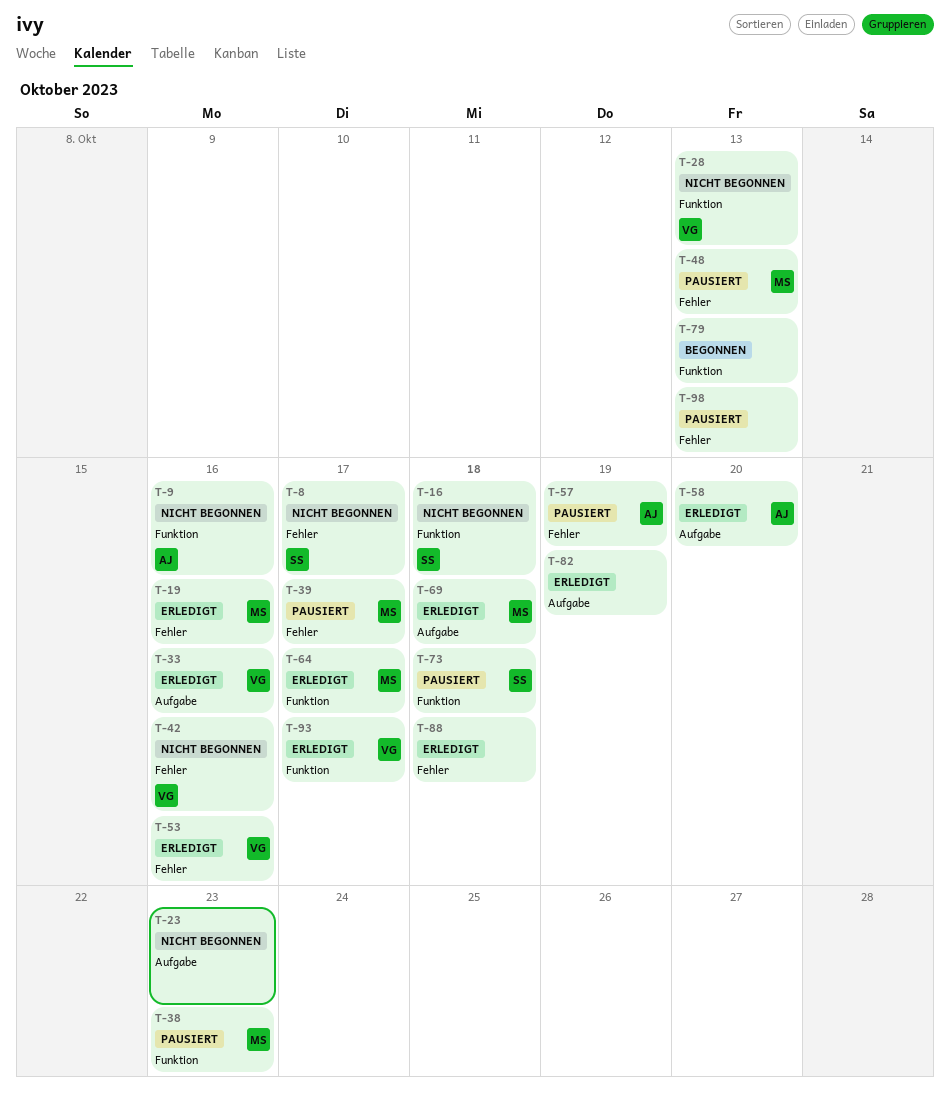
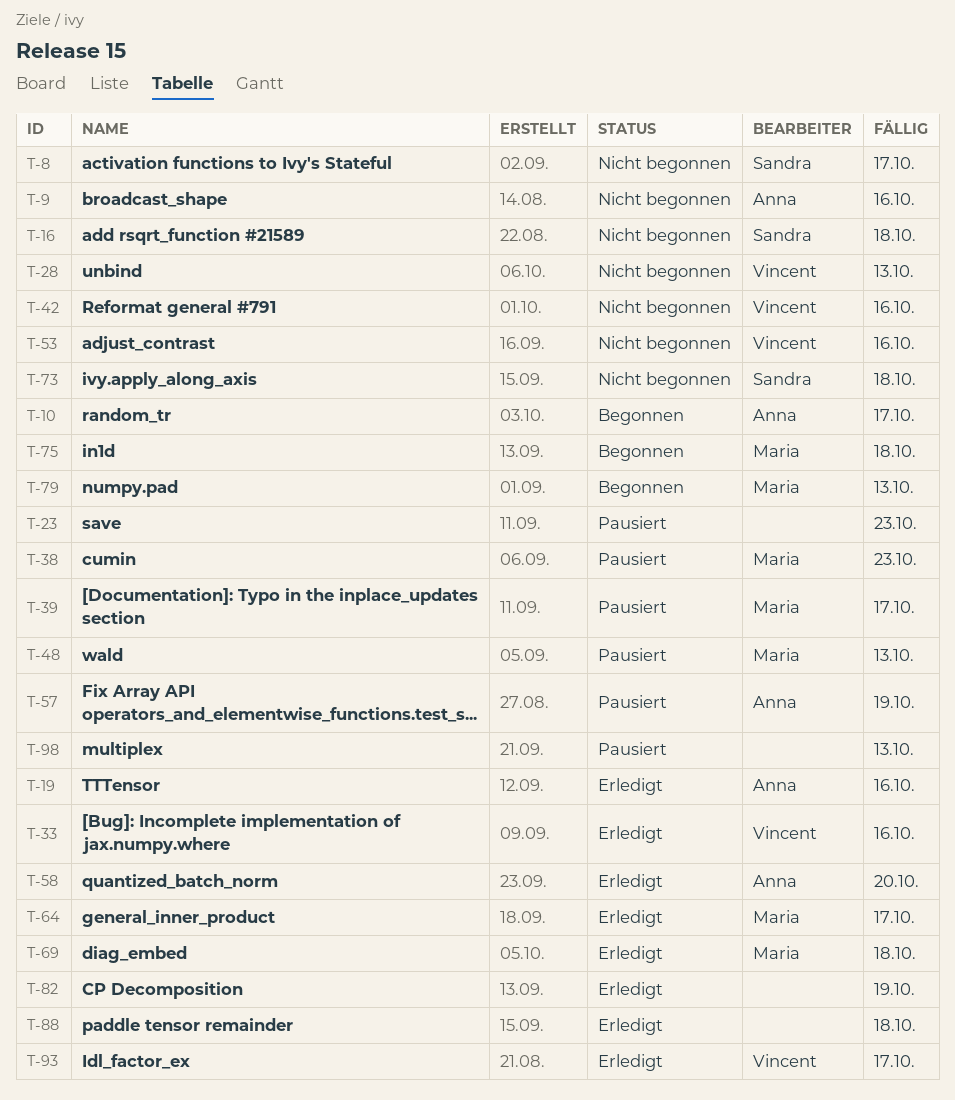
T-10: none -> present
T-19, owner: Maria -> Anna
T-23, status: Nicht begonnen -> Pausiert
T-53, status: Erledigt -> Nicht begonnen
T-73, status: Pausiert -> Nicht begonnen
T-75: none -> present
T-79, owner: none -> Maria

